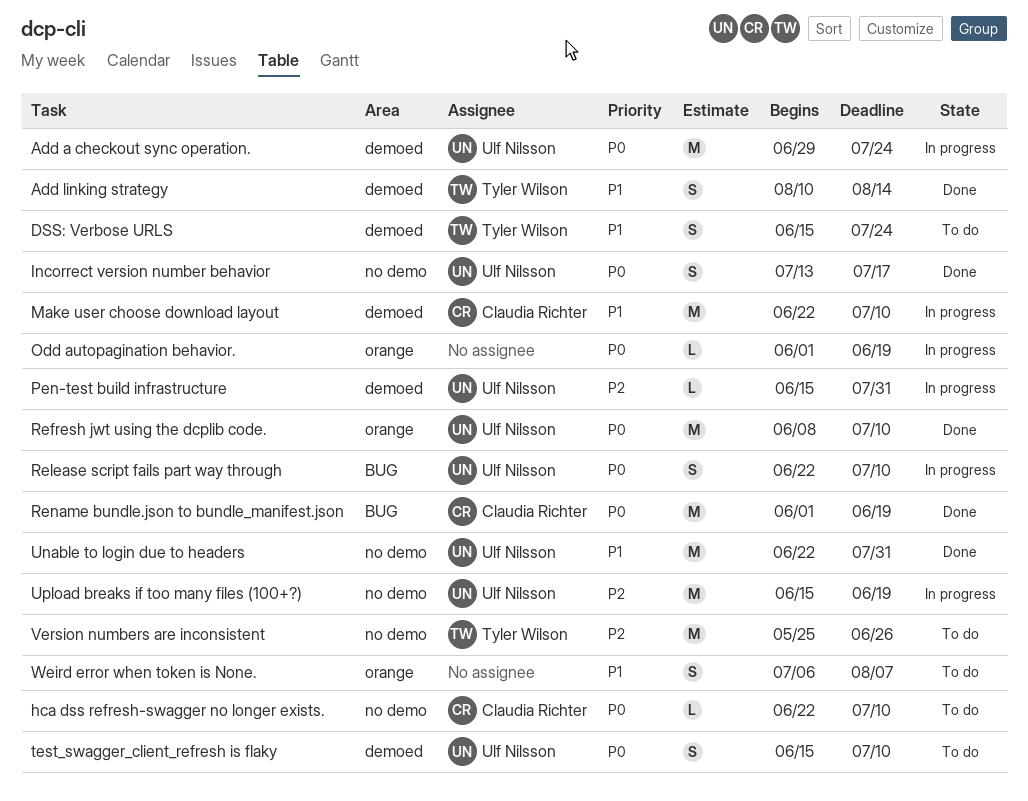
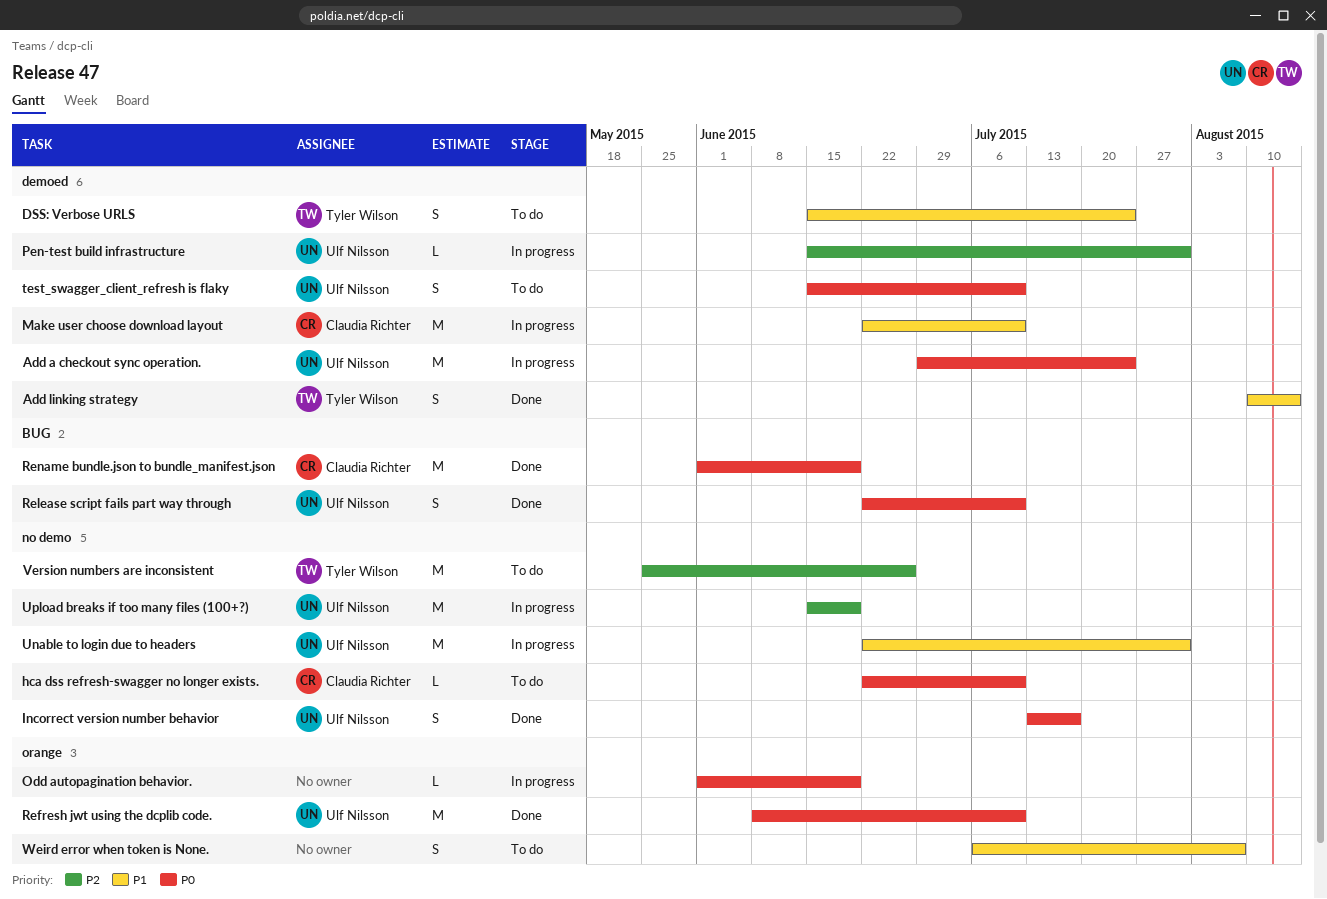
Release script fails part way through, status: In progress -> Done
Unable to login due to headers, status: Done -> In progress

